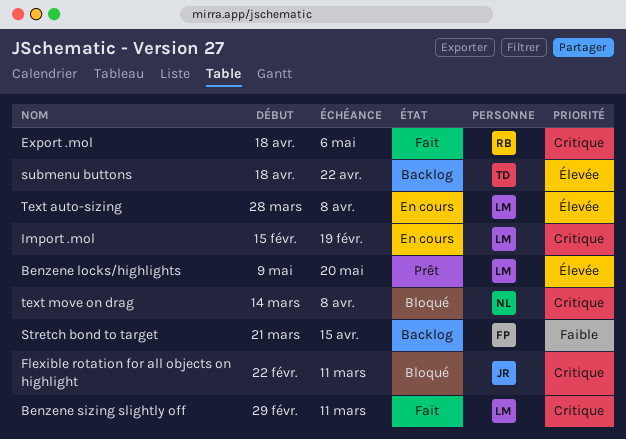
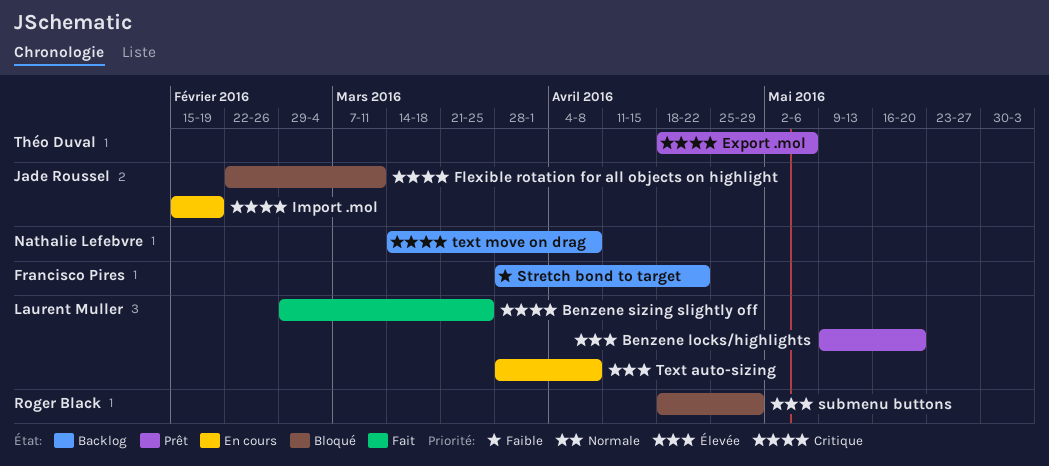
Benzene sizing slightly off, due: Mar 11 -> Mar 25
Export .mol, status: Fait -> Prêt
Export .mol, owner: Roger Black -> Théo Duval
Import .mol, owner: Laurent Muller -> Jade Roussel
Stretch bond to target, start: Mar 21 -> Mar 28
Stretch bond to target, due: Apr 15 -> Apr 22
submenu buttons, status: Backlog -> Bloqué
submenu buttons, owner: Théo Duval -> Roger Black
submenu buttons, due: Apr 22 -> Apr 29
text move on drag, status: Bloqué -> Backlog

